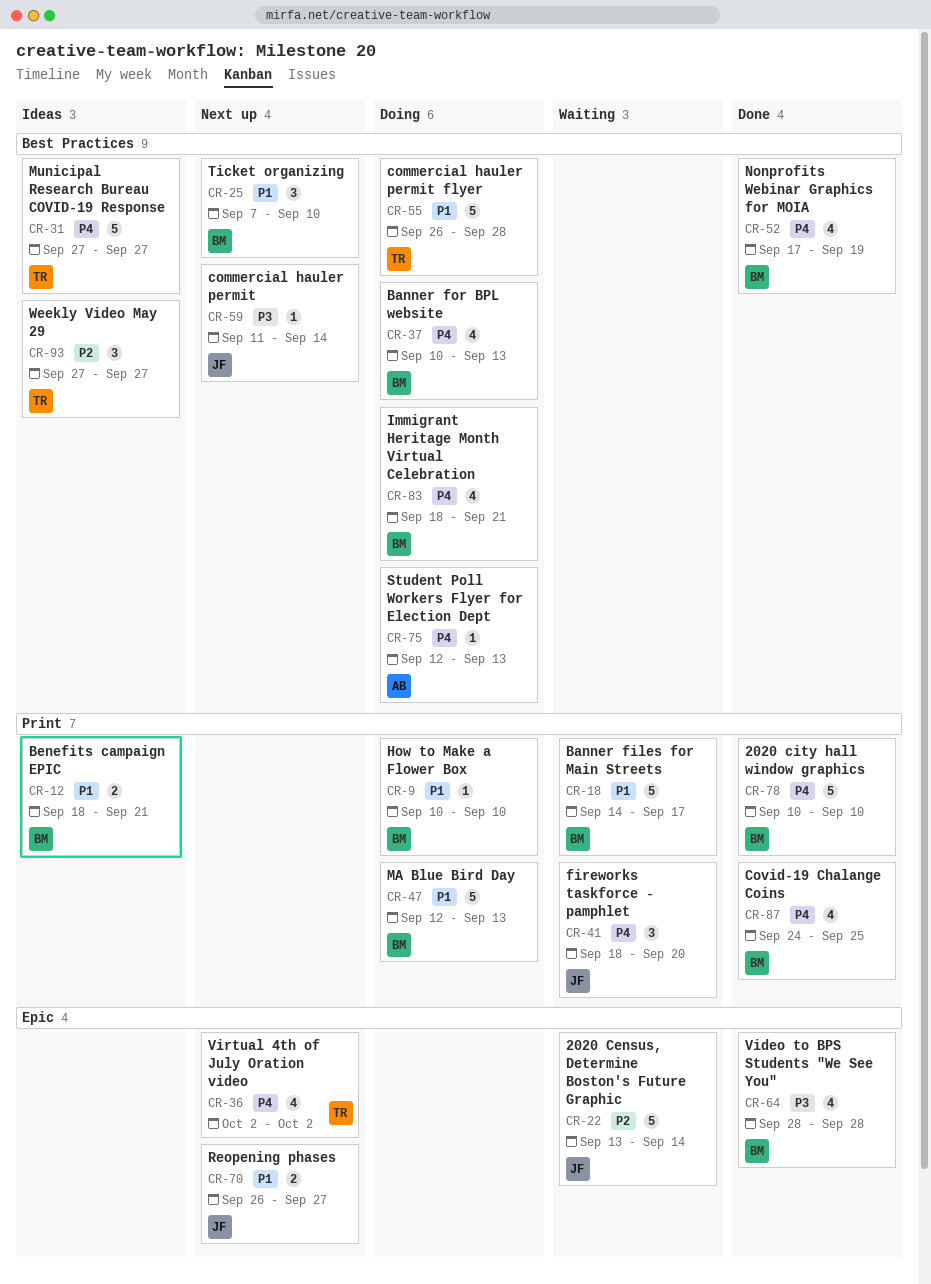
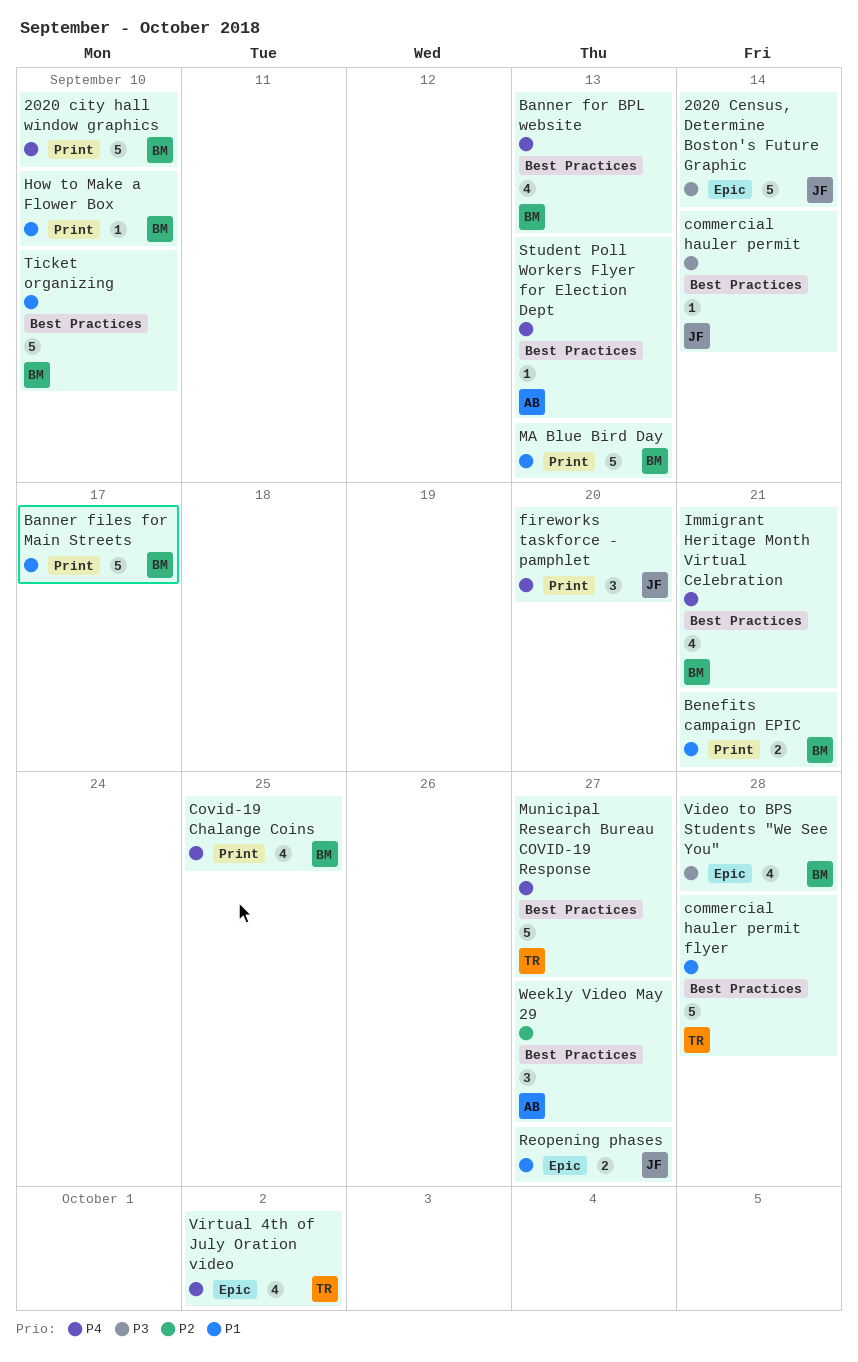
2020 Census, Determine Boston's Future Graphic, priority: P2 -> P3
Nonprofits Webinar Graphics for MOIA: present -> none
Ticket organizing, estimate: 3 -> 5
Weekly Video May 29, owner: TR -> AB

